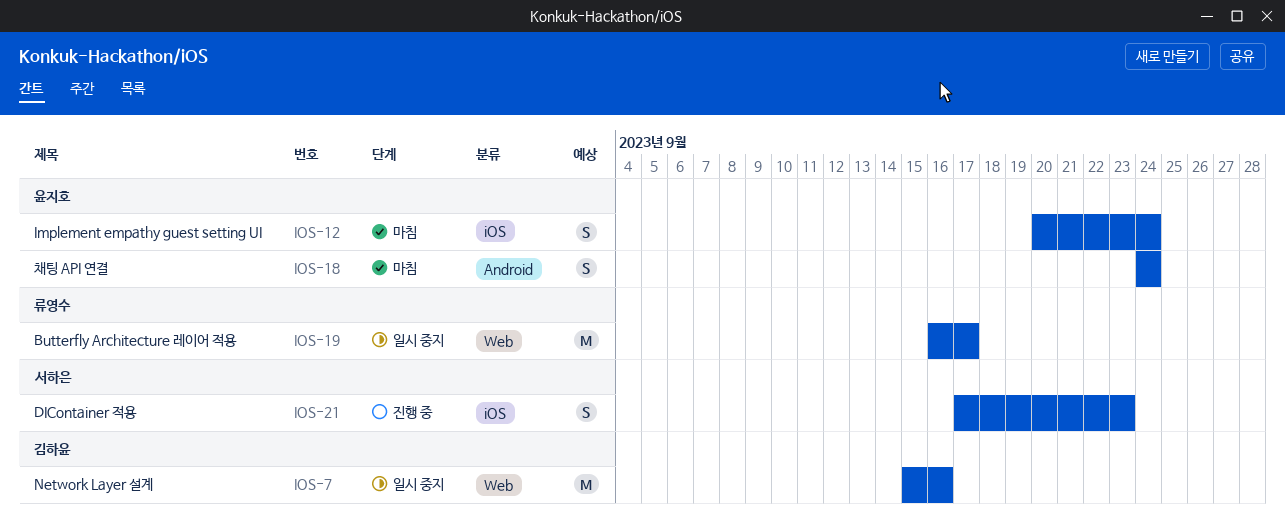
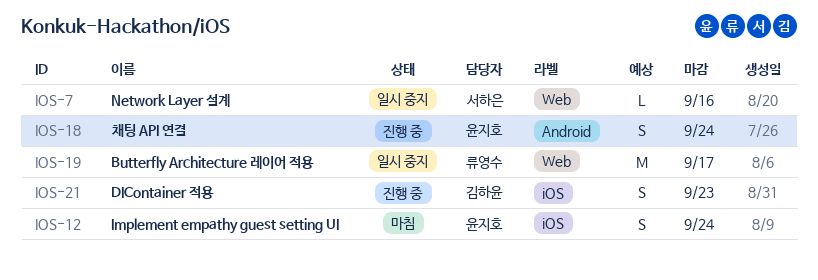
IOS-7, owner: 김하윤 -> 서하은
IOS-7, estimate: M -> L
IOS-18, status: 마침 -> 진행 중
IOS-21, owner: 서하은 -> 김하윤

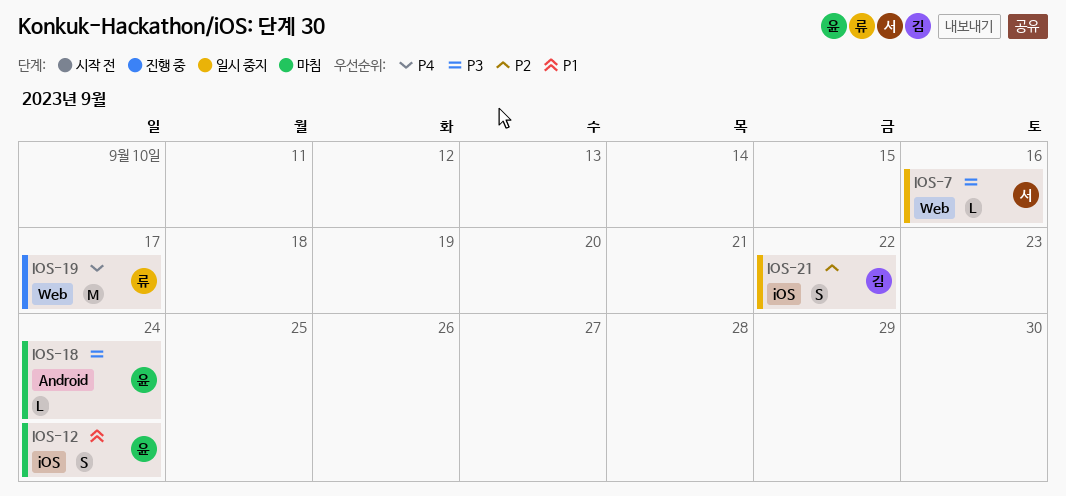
IOS-18, status: 진행 중 -> 마침
IOS-18, estimate: S -> L
IOS-19, status: 일시 중지 -> 진행 중
IOS-21, status: 진행 중 -> 일시 중지
IOS-21, due: Sep 23 -> Sep 22

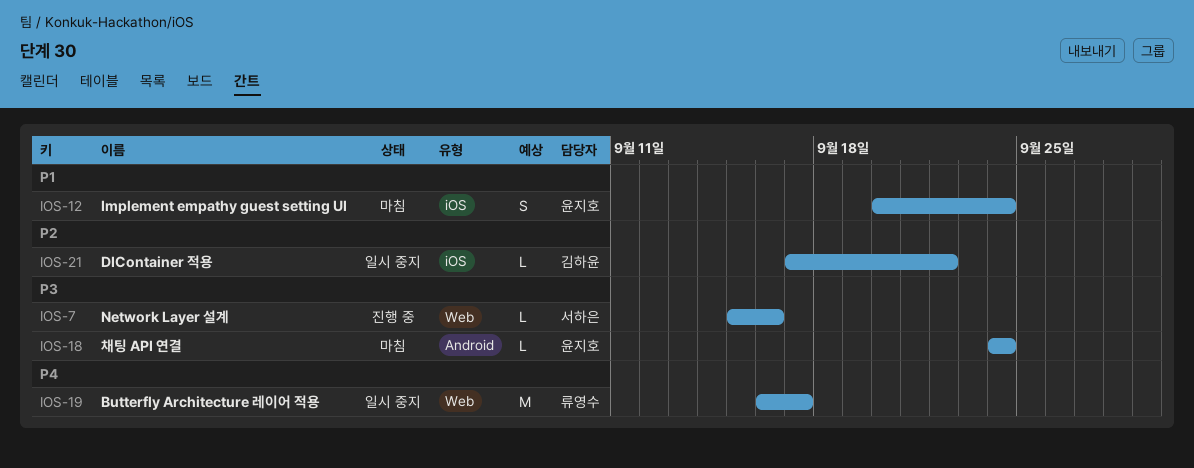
IOS-7, status: 일시 중지 -> 진행 중
IOS-19, status: 진행 중 -> 일시 중지
IOS-21, estimate: S -> L

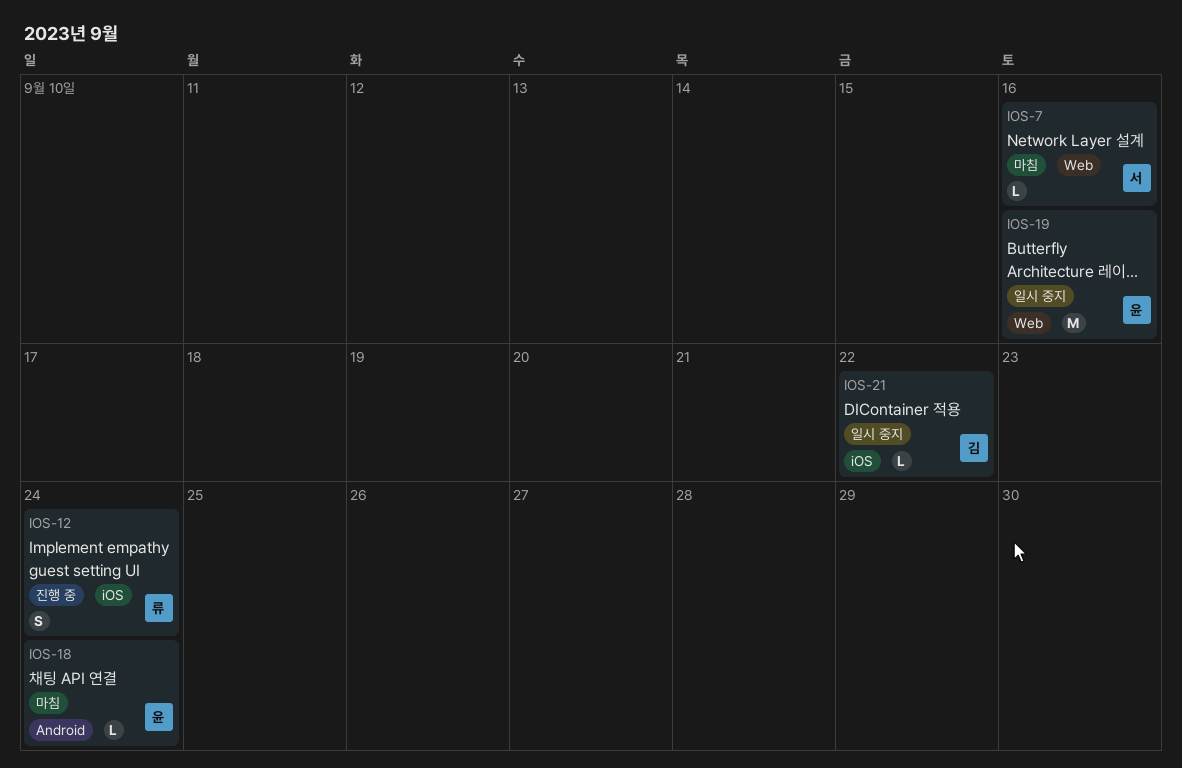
IOS-7, status: 진행 중 -> 마침
IOS-12, status: 마침 -> 진행 중
IOS-12, owner: 윤지호 -> 류영수
IOS-19, owner: 류영수 -> 윤지호
IOS-19, due: Sep 17 -> Sep 16

